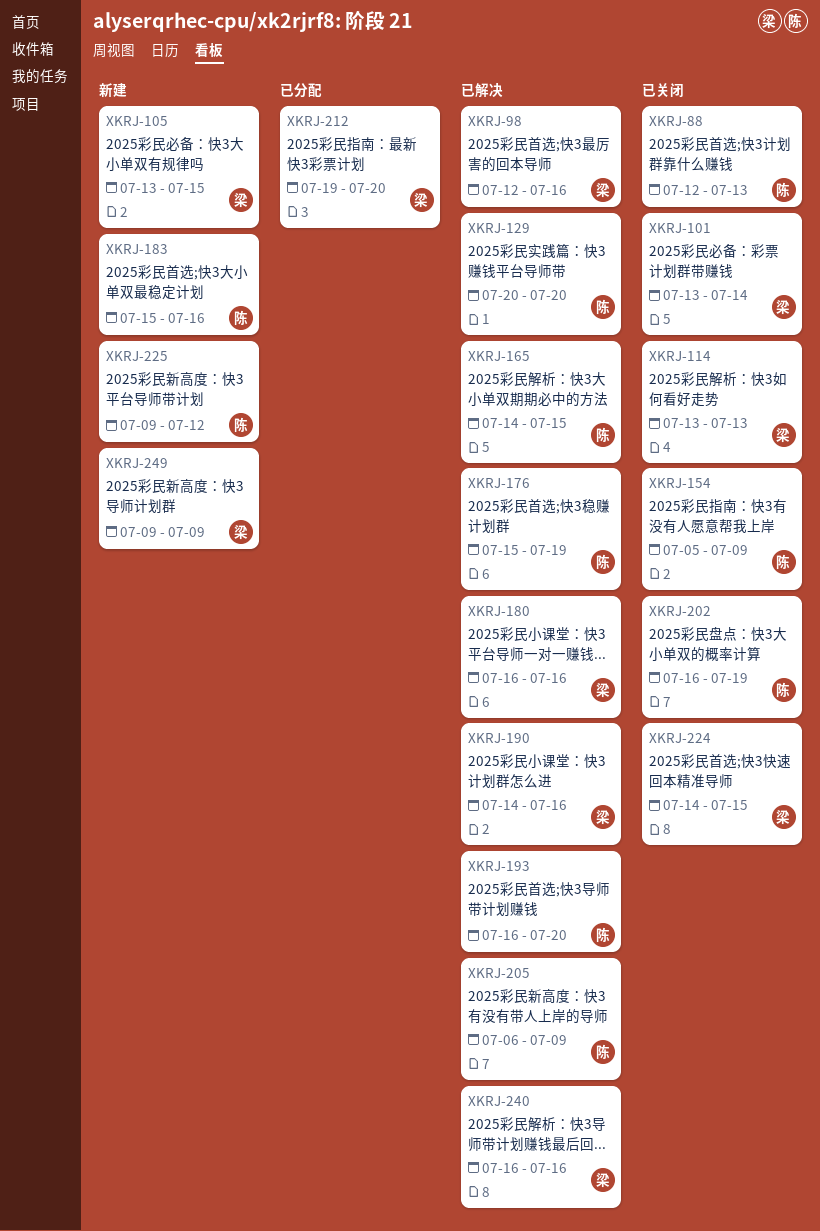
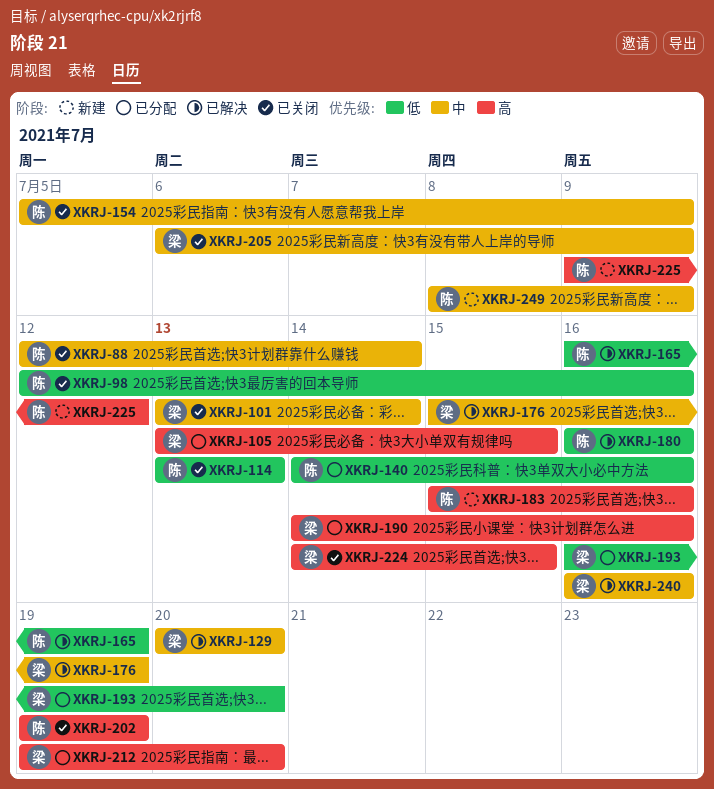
XKRJ-88, due: Jul 13 -> Jul 14
XKRJ-98, status: 已解决 -> 已关闭
XKRJ-98, owner: 梁 -> 陈
XKRJ-105, status: 新建 -> 已分配
XKRJ-114, owner: 梁 -> 陈
XKRJ-129, owner: 陈 -> 梁
XKRJ-140: none -> present
XKRJ-165, start: Jul 14 -> Jul 16
XKRJ-165, due: Jul 15 -> Jul 19
XKRJ-176, owner: 陈 -> 梁
XKRJ-180, owner: 梁 -> 陈
XKRJ-190, status: 已解决 -> 已分配
XKRJ-193, status: 已解决 -> 已分配
XKRJ-193, owner: 陈 -> 梁
XKRJ-202, start: Jul 16 -> Jul 19
XKRJ-205, status: 已解决 -> 已关闭
XKRJ-205, owner: 陈 -> 梁
XKRJ-249, owner: 梁 -> 陈
XKRJ-249, start: Jul 9 -> Jul 8

